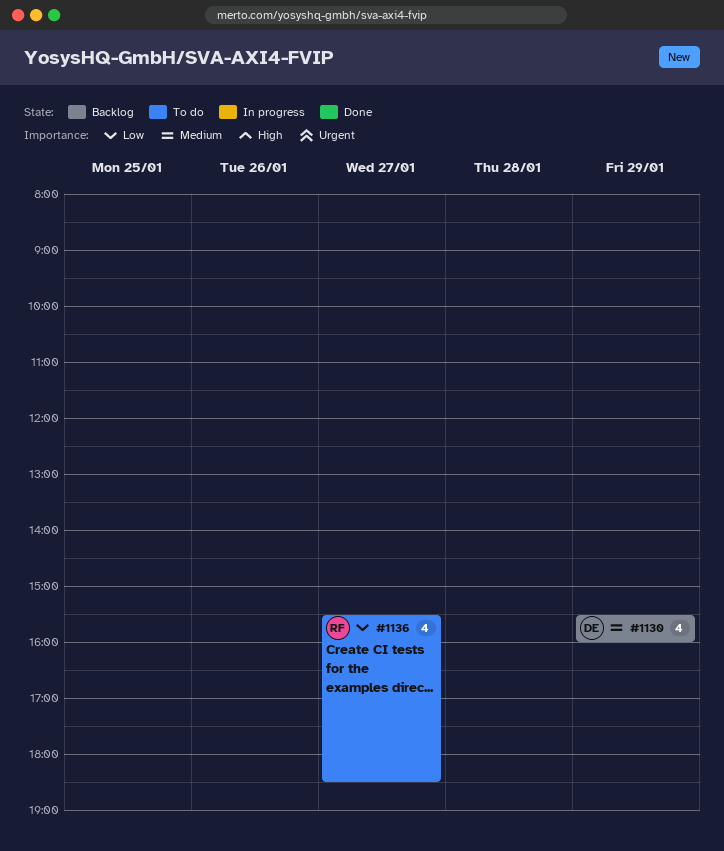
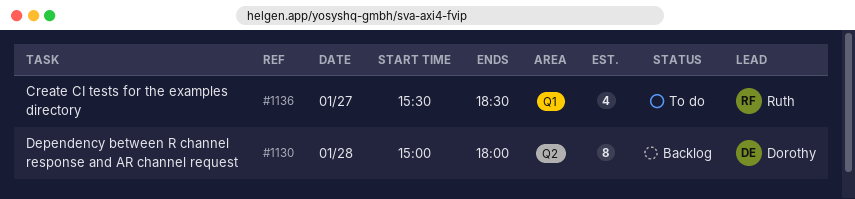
#1130, estimate: 4 -> 8
#1130, day: Jan 29 -> Jan 28
#1130, begins: 15:30 -> 15:00
#1130, ends: 16:00 -> 18:00

